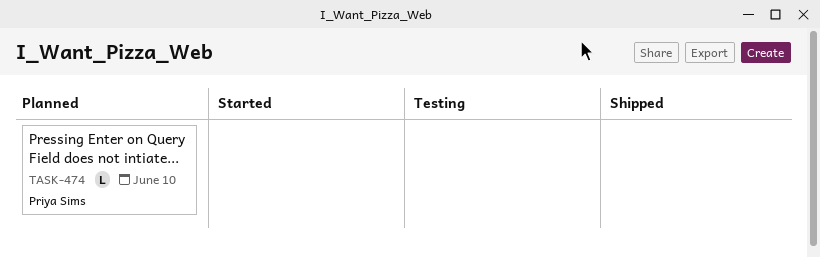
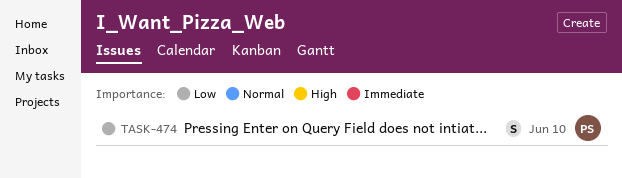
TASK-474, estimate: L -> S

